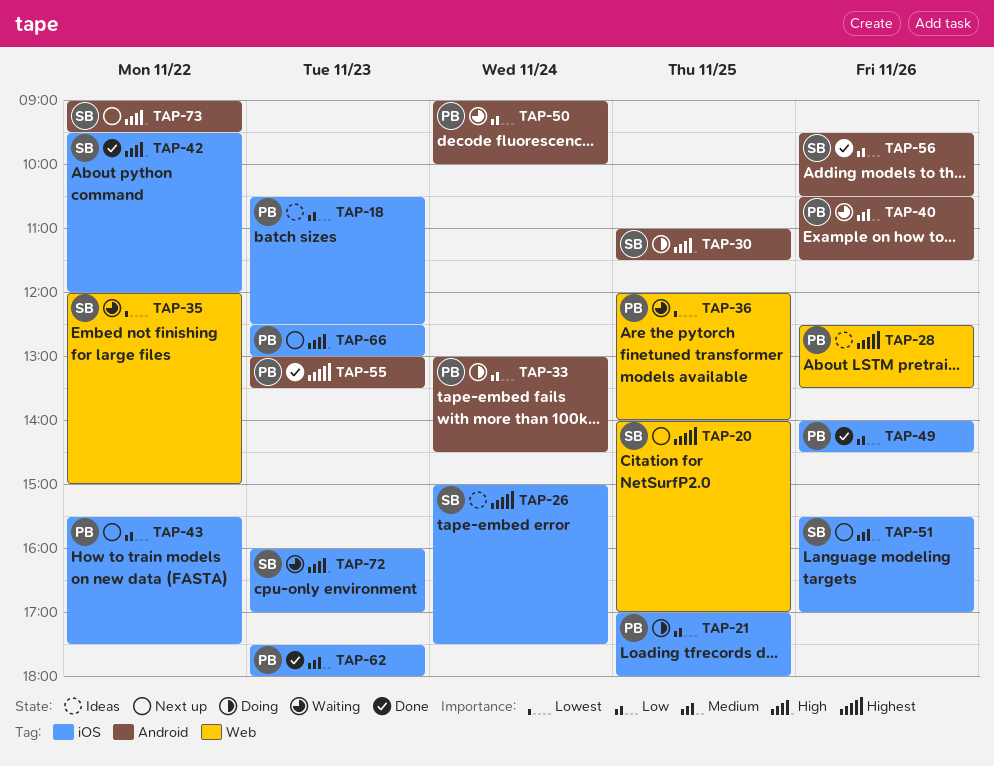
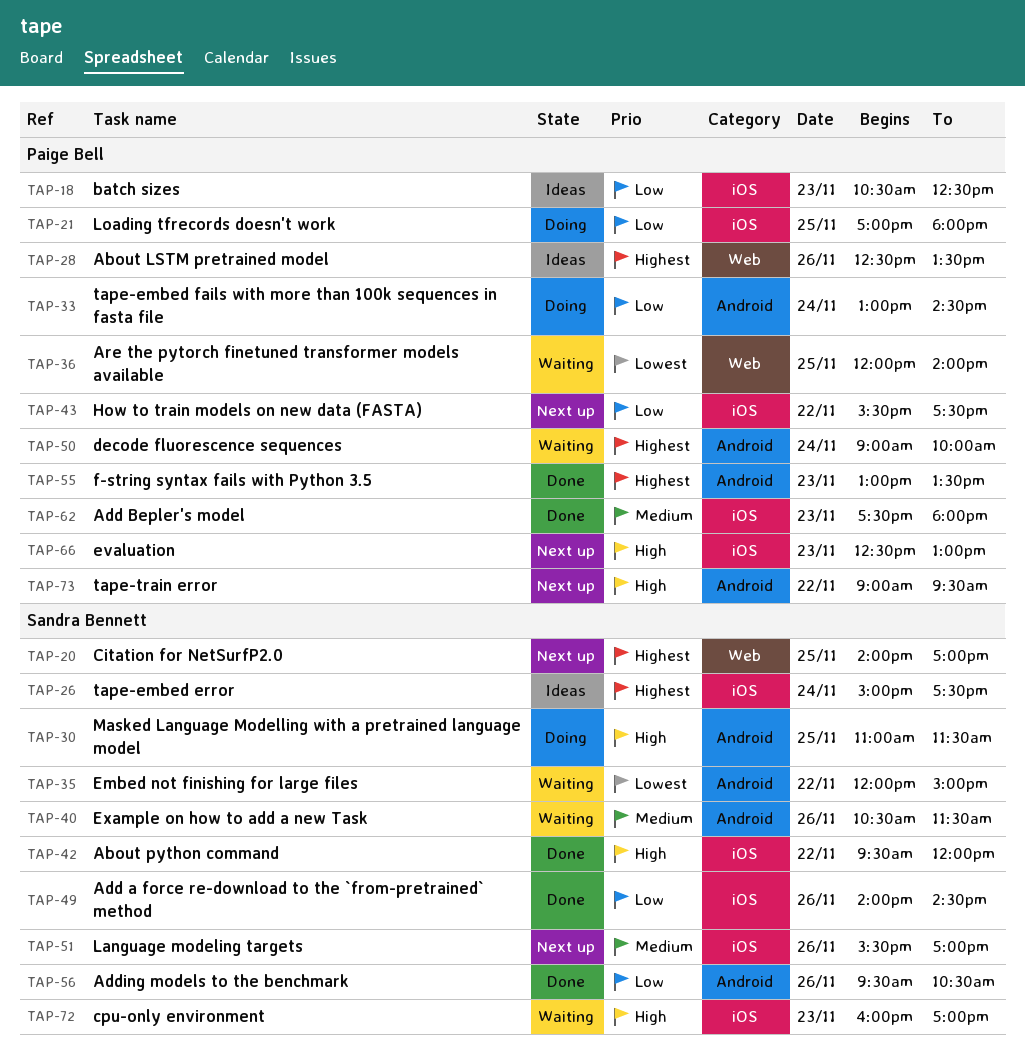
TAP-35, label: Web -> Android
TAP-40, owner: Paige Bell -> Sandra Bennett
TAP-49, owner: Paige Bell -> Sandra Bennett
TAP-50, priority: Low -> Highest
TAP-73, owner: Sandra Bennett -> Paige Bell

